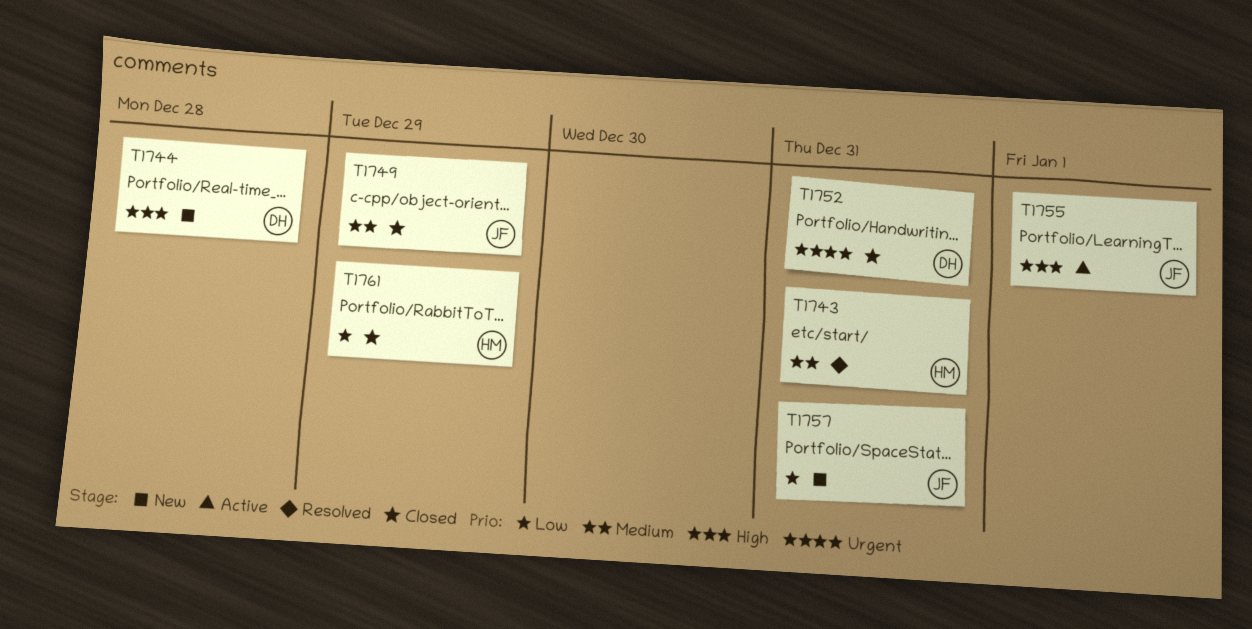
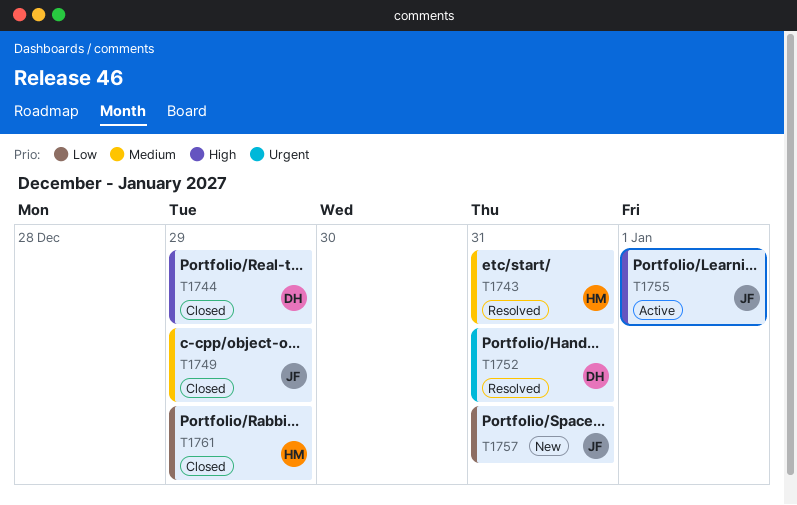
T1744, status: New -> Closed
T1744, due: Dec 28 -> Dec 29
T1752, status: Closed -> Resolved

